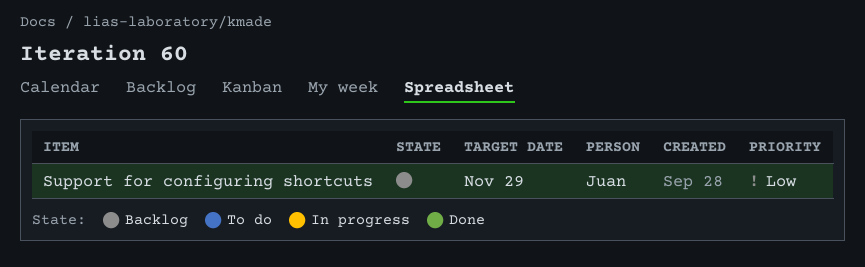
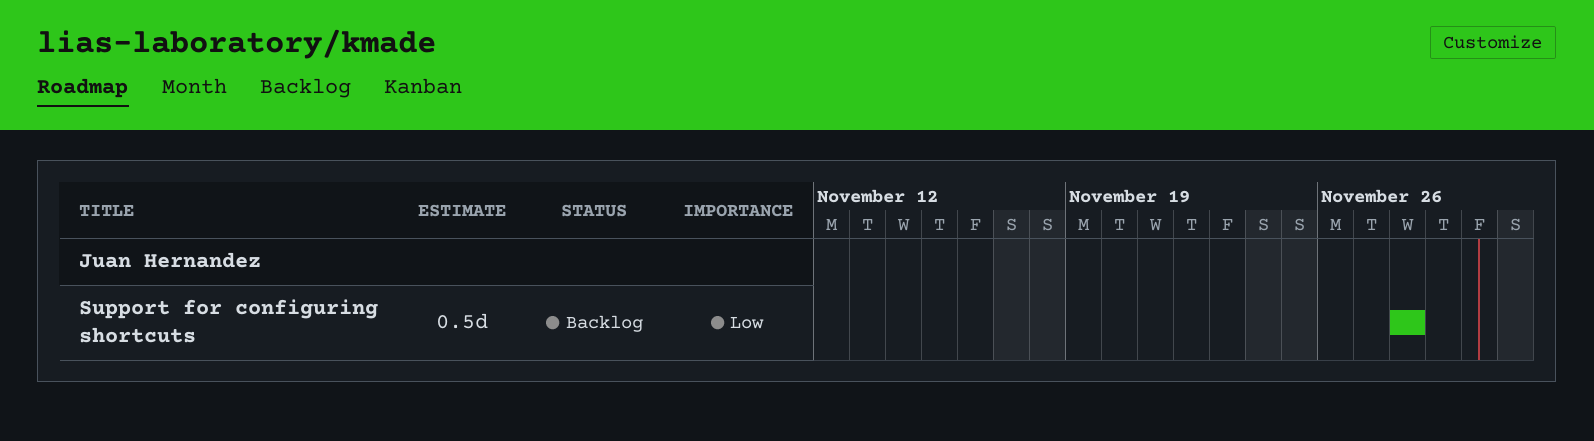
Support for configuring shortcuts, due: Nov 29 -> Nov 28

